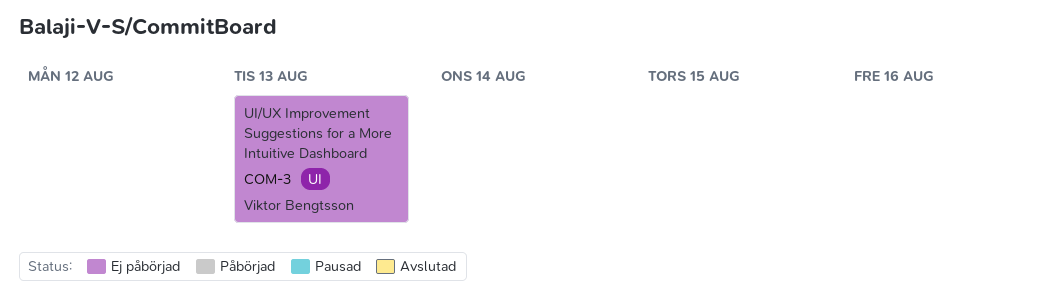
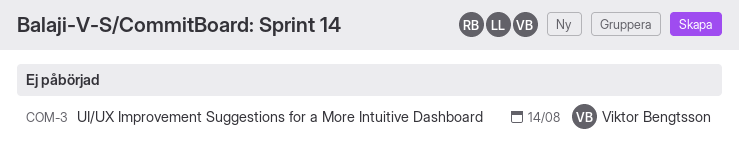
COM-3, due: Aug 13 -> Aug 14

